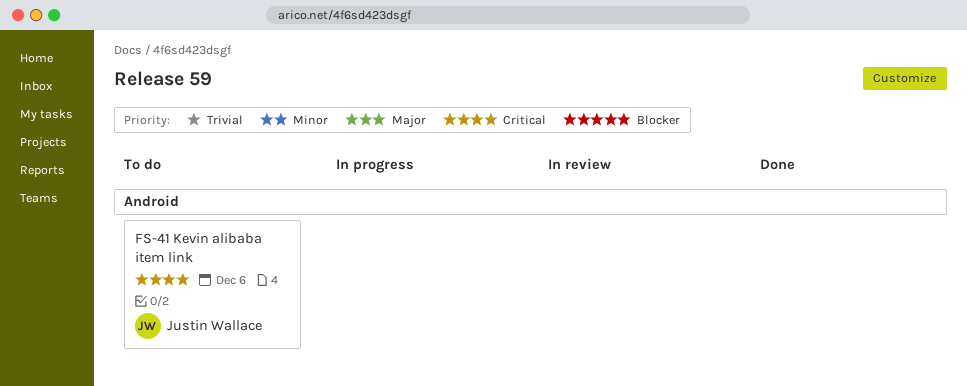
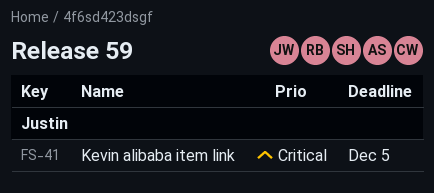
FS-41, due: Dec 6 -> Dec 5

